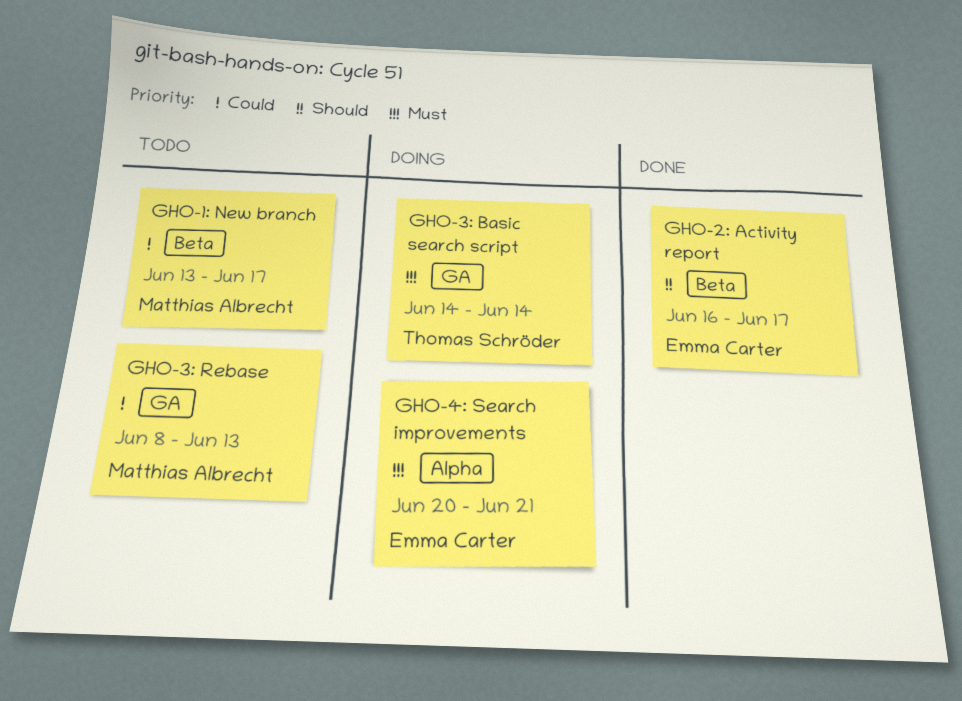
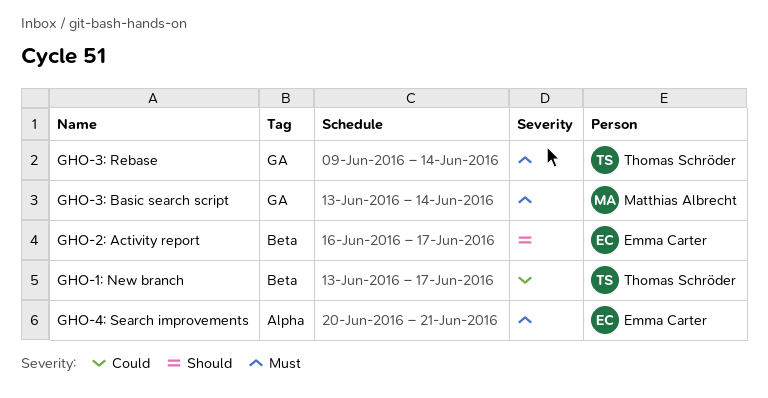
GHO-1: New branch, owner: Matthias Albrecht -> Thomas Schröder
GHO-3: Basic search script, owner: Thomas Schröder -> Matthias Albrecht
GHO-3: Basic search script, start: Jun 14 -> Jun 13
GHO-3: Rebase, owner: Matthias Albrecht -> Thomas Schröder
GHO-3: Rebase, priority: Could -> Must
GHO-3: Rebase, start: Jun 8 -> Jun 9
GHO-3: Rebase, due: Jun 13 -> Jun 14

